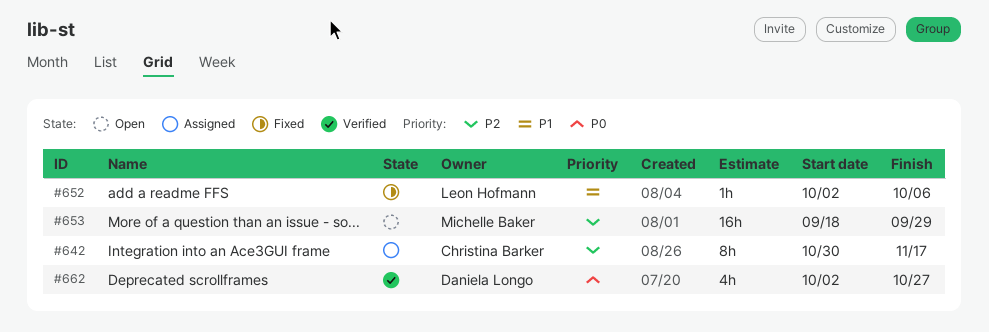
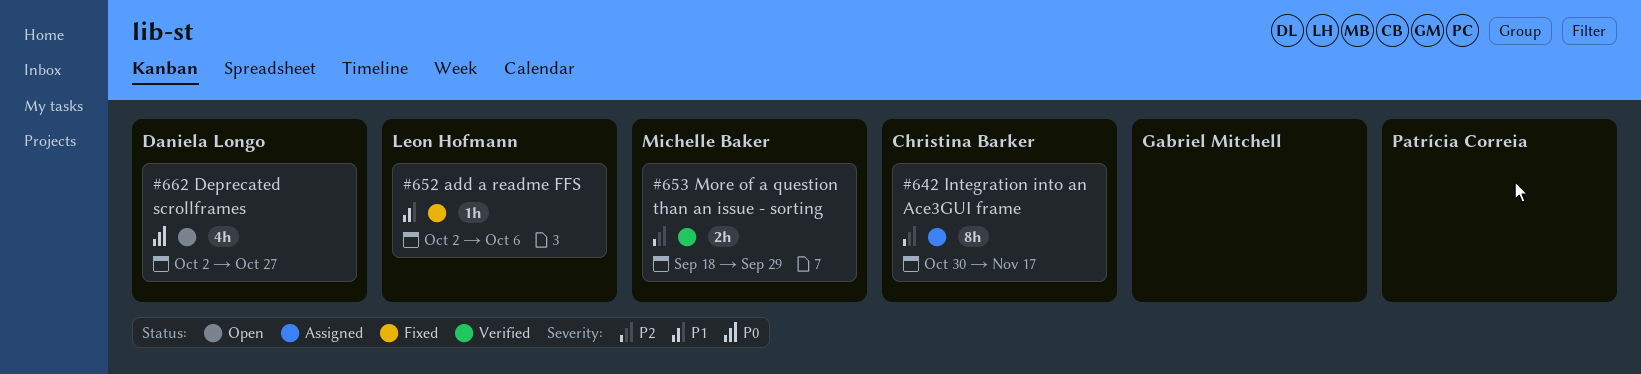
#653, status: Open -> Verified
#653, estimate: 16h -> 2h
#662, status: Verified -> Open

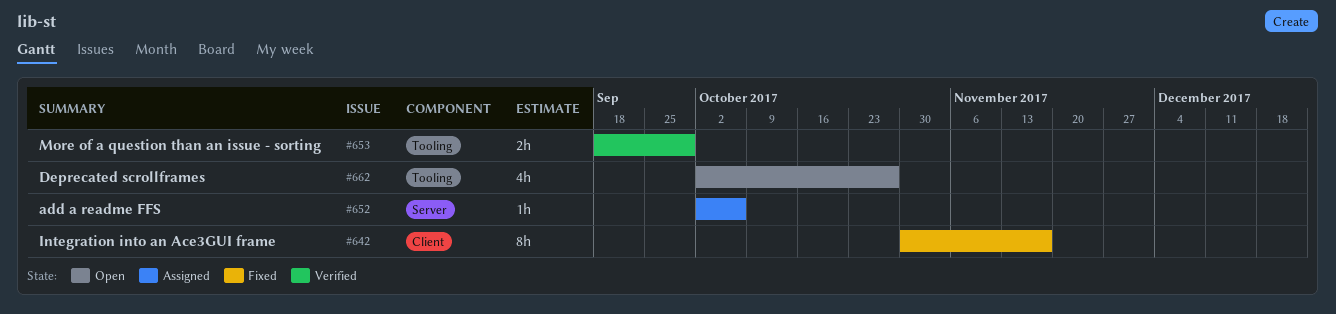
#642, status: Assigned -> Fixed
#652, status: Fixed -> Assigned

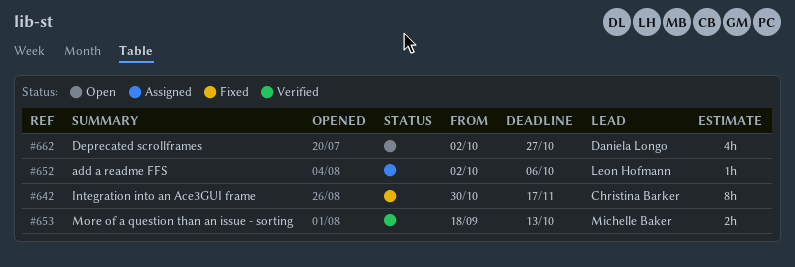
#653, due: Sep 29 -> Oct 13

